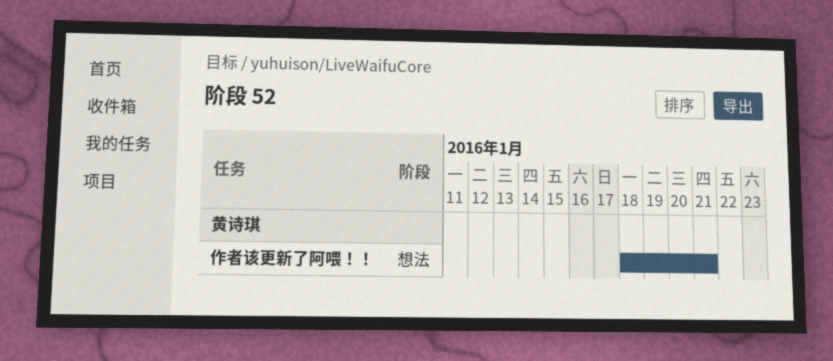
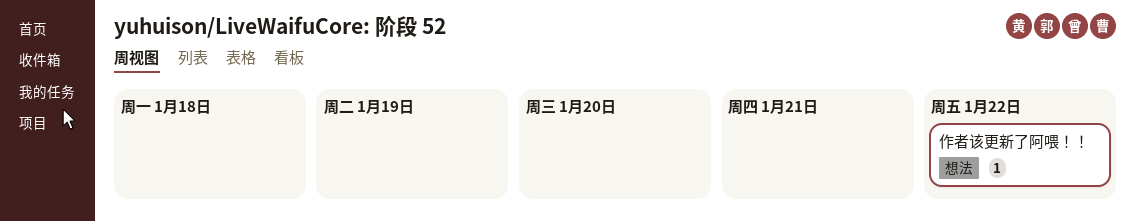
作者该更新了阿喂！！, due: Jan 21 -> Jan 22

